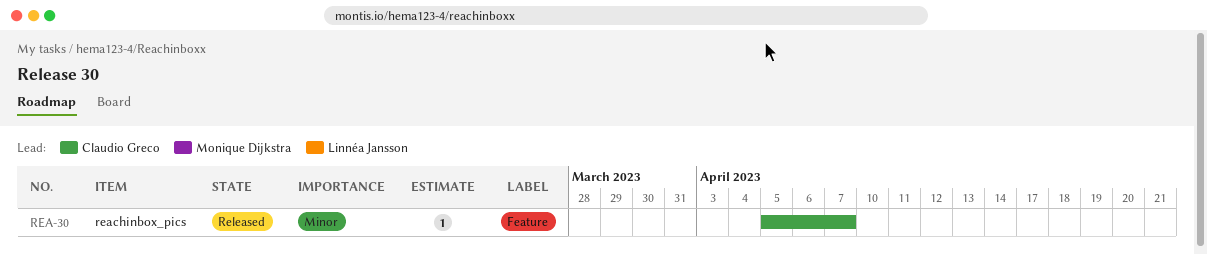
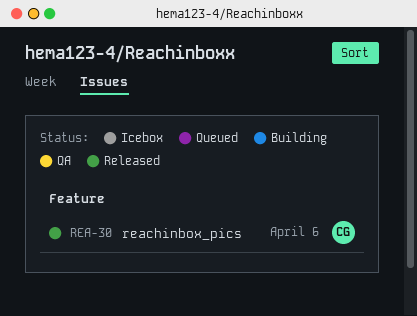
REA-30, due: Apr 7 -> Apr 6

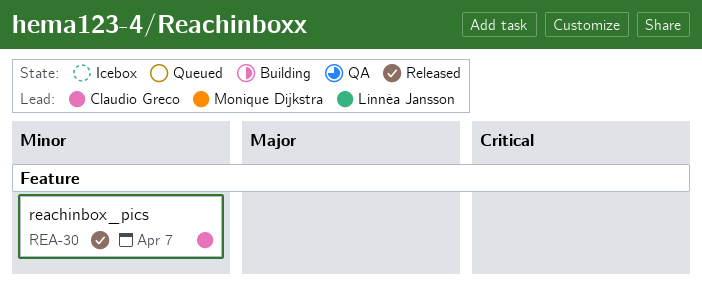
REA-30, due: Apr 6 -> Apr 7

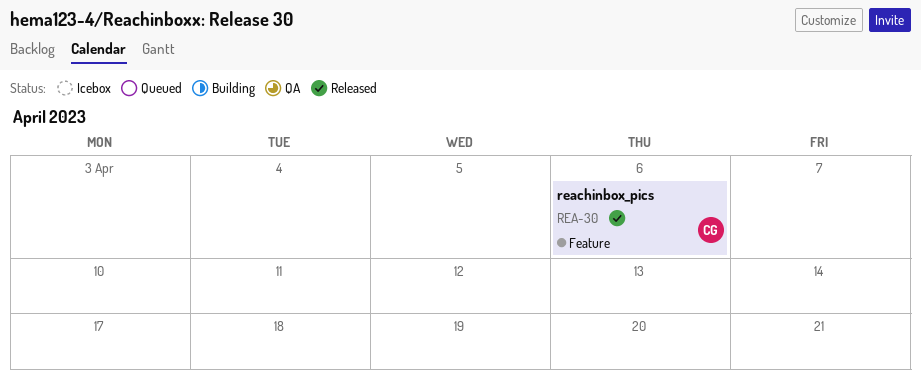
REA-30, due: Apr 7 -> Apr 6

